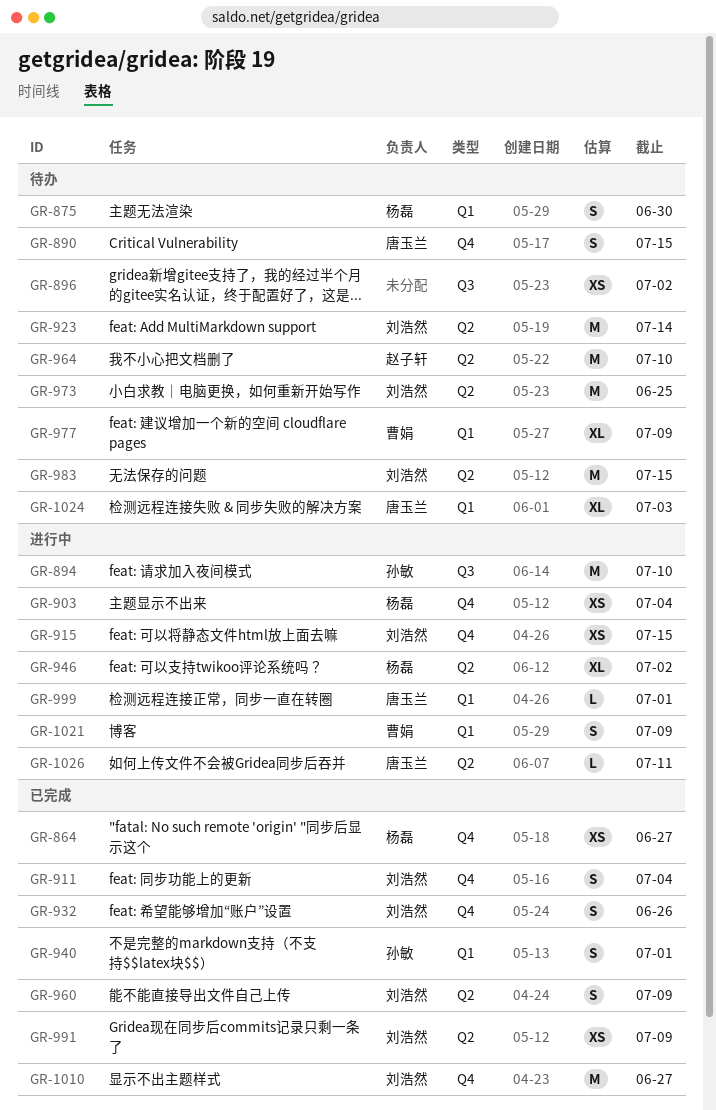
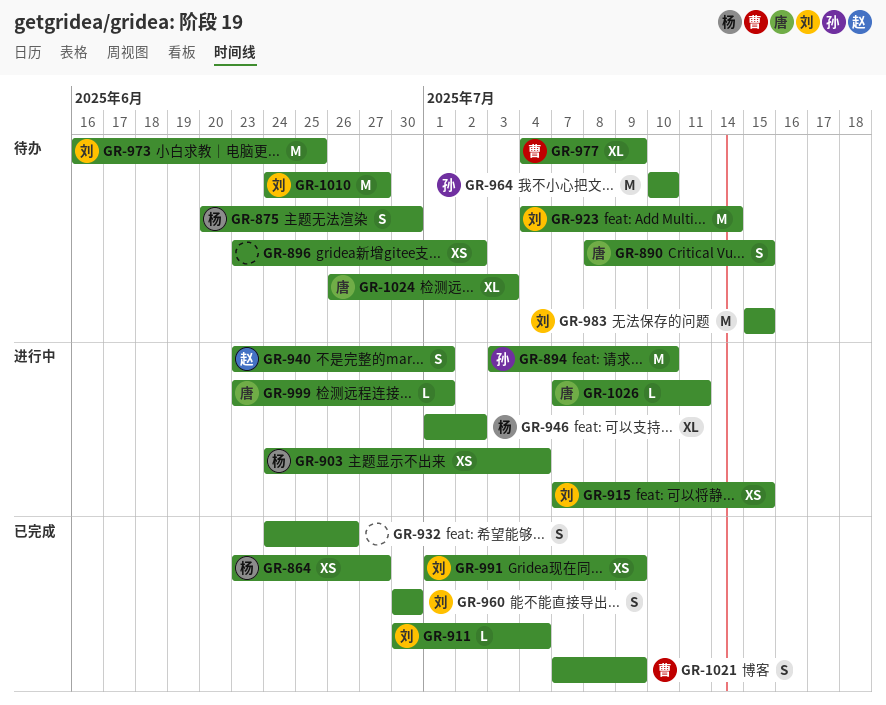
GR-911, estimate: S -> L
GR-932, owner: 刘浩然 -> none
GR-940, status: 已完成 -> 进行中
GR-940, owner: 孙敏 -> 赵子轩
GR-960, due: Jul 9 -> Jun 30
GR-964, owner: 赵子轩 -> 孙敏
GR-1010, status: 已完成 -> 待办
GR-1021, status: 进行中 -> 已完成

